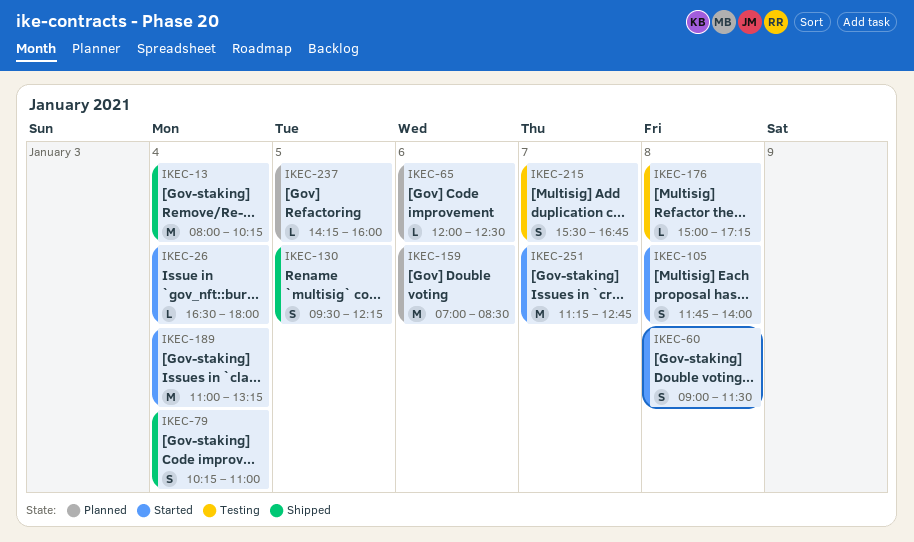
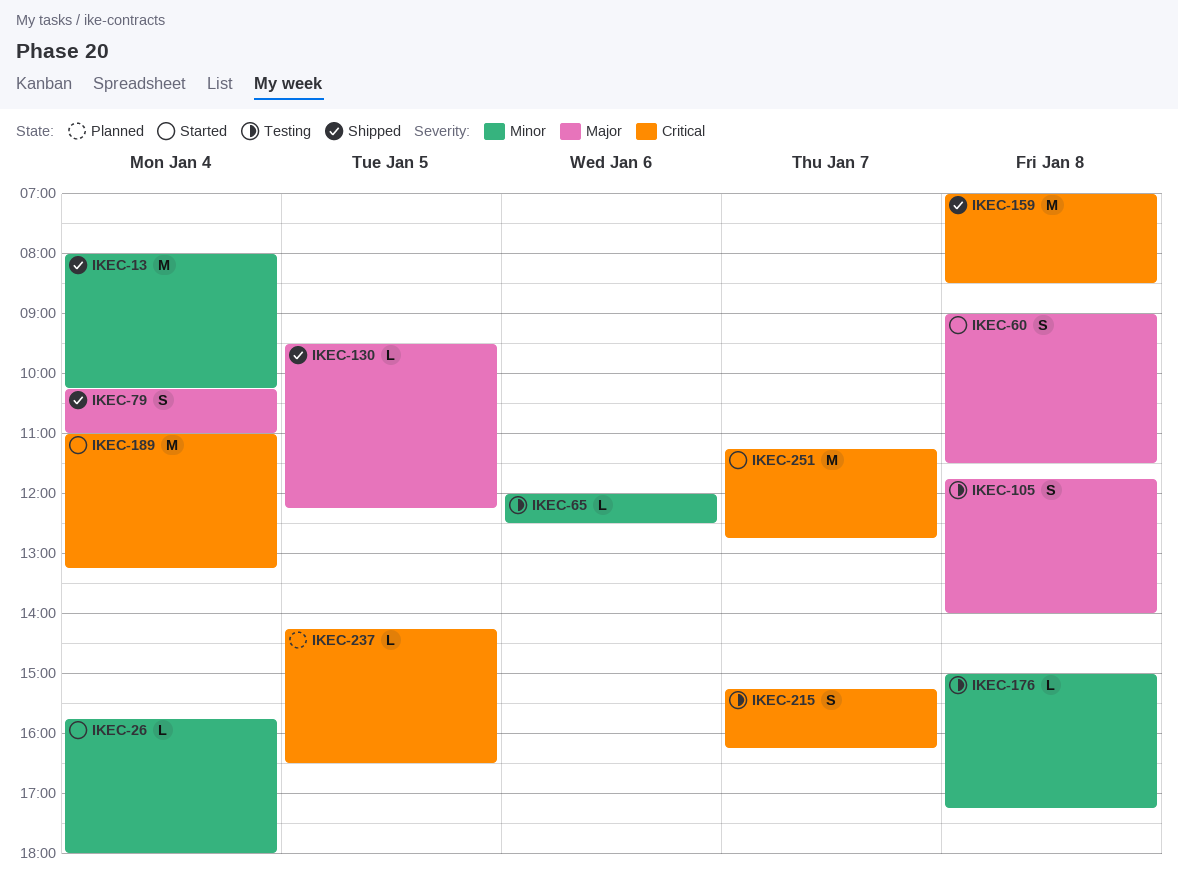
IKEC-26, begins: 16:30 -> 15:45
IKEC-65, status: Planned -> Testing
IKEC-105, status: Started -> Testing
IKEC-130, estimate: S -> L
IKEC-159, status: Planned -> Shipped
IKEC-159, day: Jan 6 -> Jan 8
IKEC-215, begins: 15:30 -> 15:15
IKEC-215, ends: 16:45 -> 16:15
IKEC-237, ends: 16:00 -> 16:30

